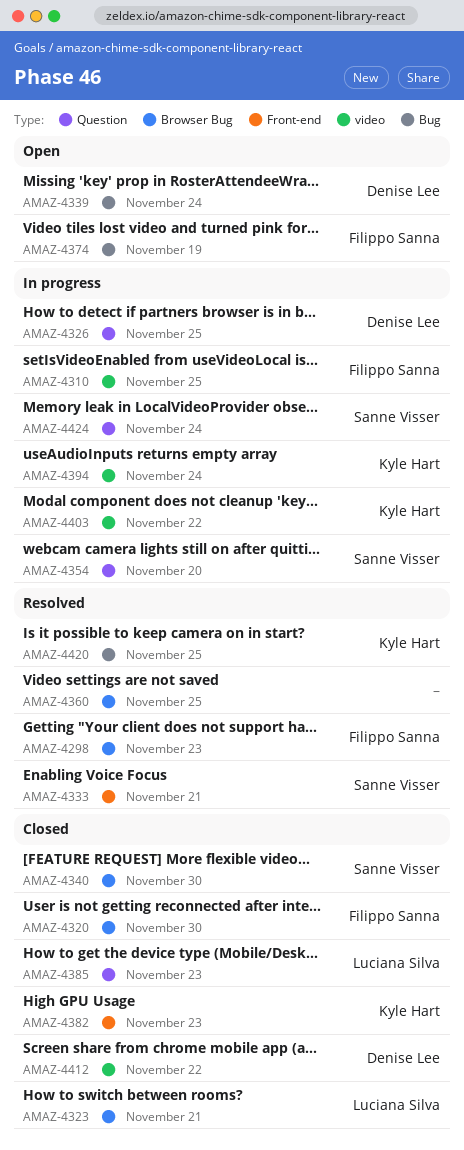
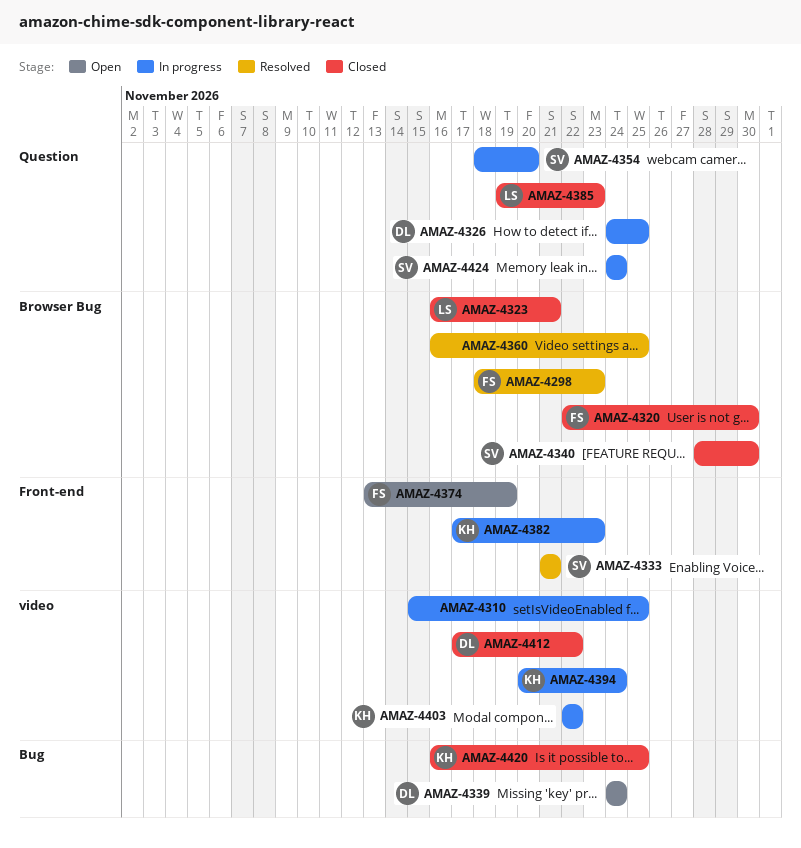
AMAZ-4310, owner: Filippo Sanna -> none
AMAZ-4374, label: Bug -> Front-end
AMAZ-4382, status: Closed -> In progress
AMAZ-4420, status: Resolved -> Closed

